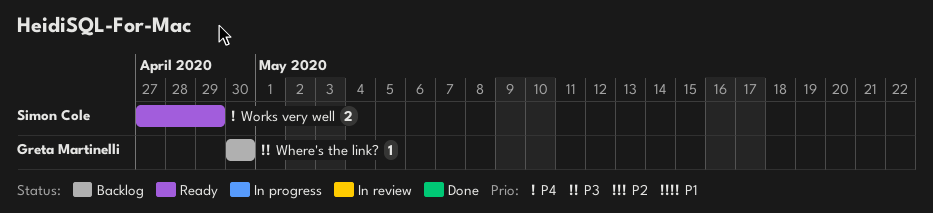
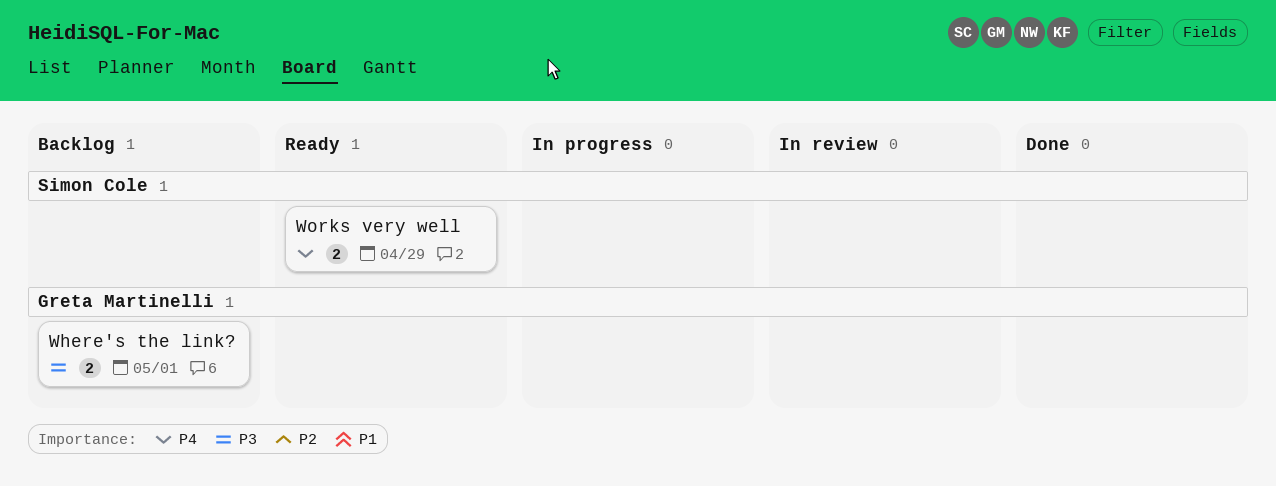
Where's the link?, estimate: 1 -> 2
Where's the link?, due: Apr 30 -> May 1

